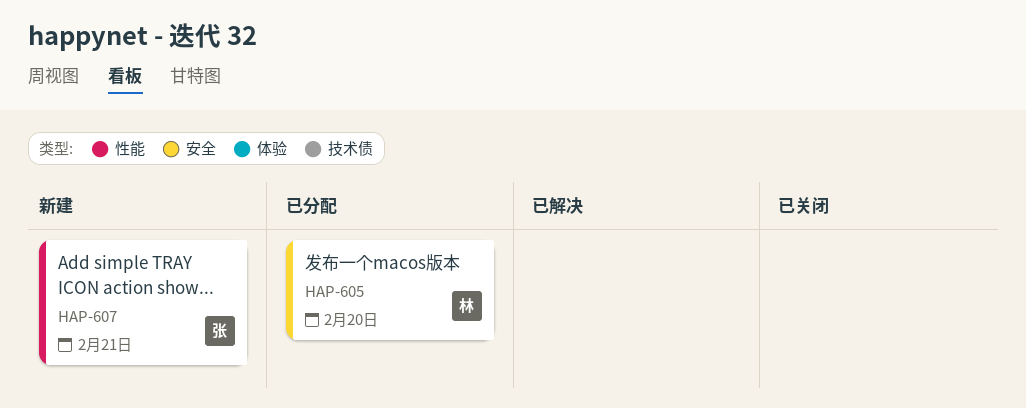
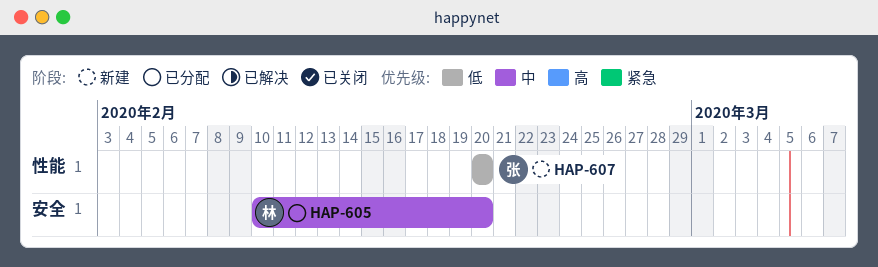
HAP-607, due: Feb 21 -> Feb 20

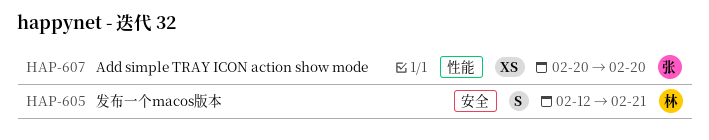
HAP-605, start: Feb 10 -> Feb 12
HAP-605, due: Feb 20 -> Feb 21

